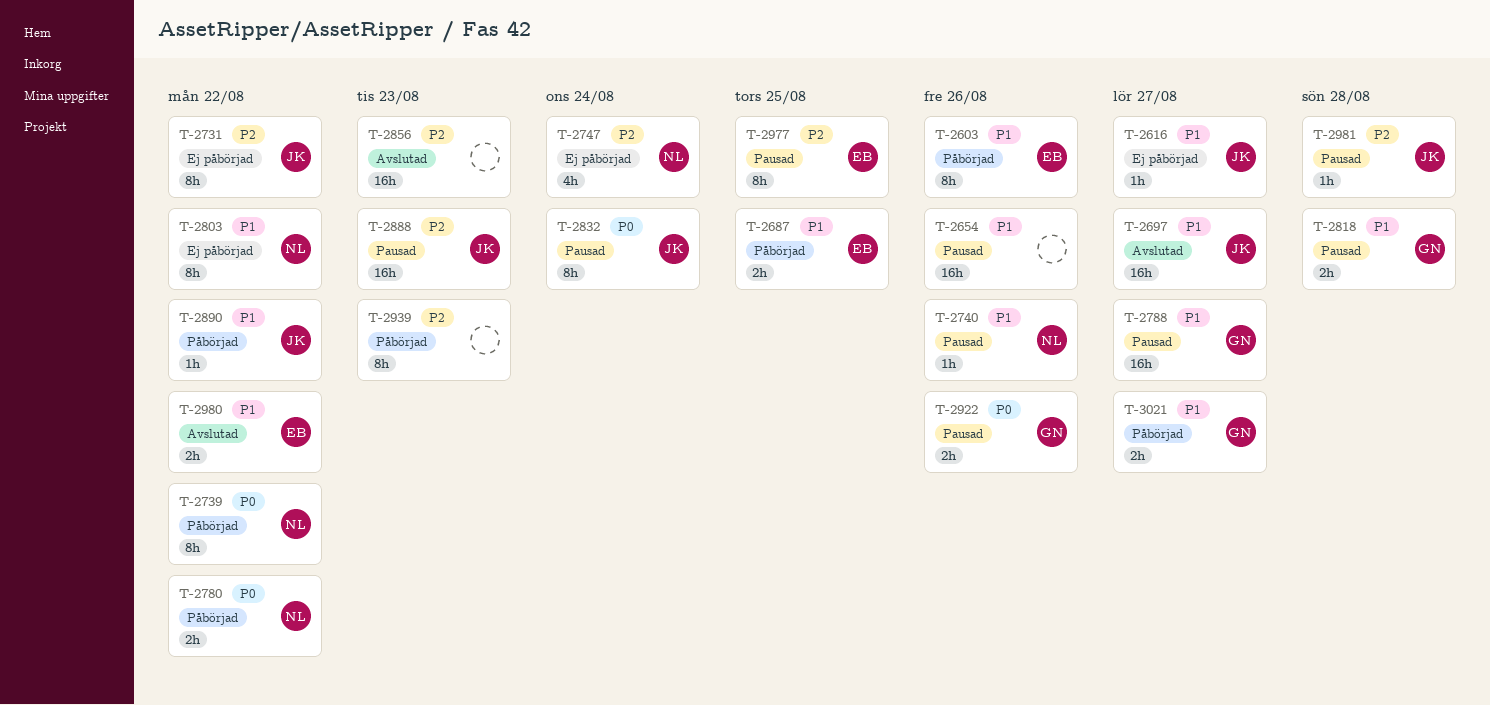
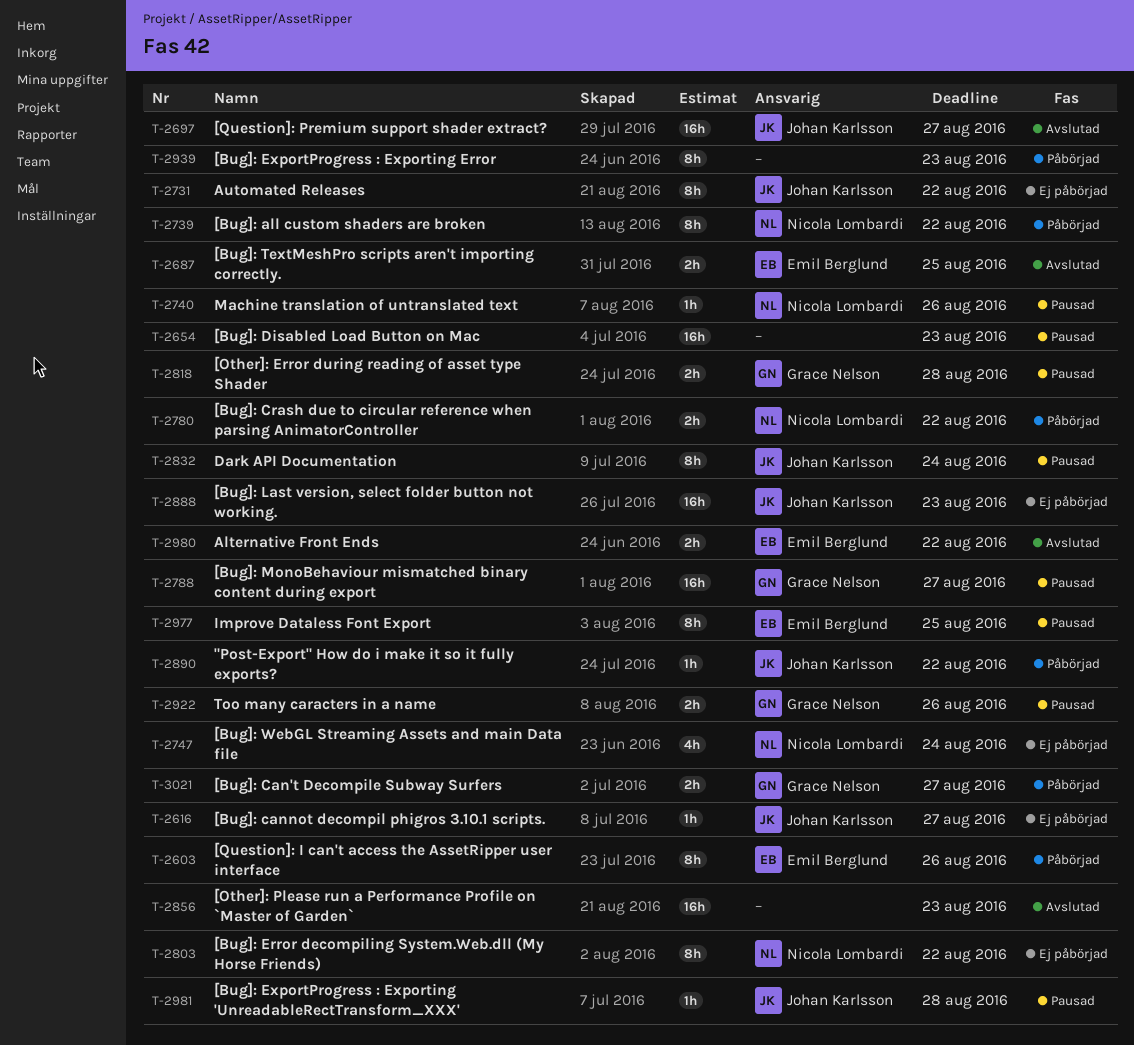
T-2654, due: Aug 26 -> Aug 23
T-2687, status: Påbörjad -> Avslutad
T-2888, status: Pausad -> Ej påbörjad

